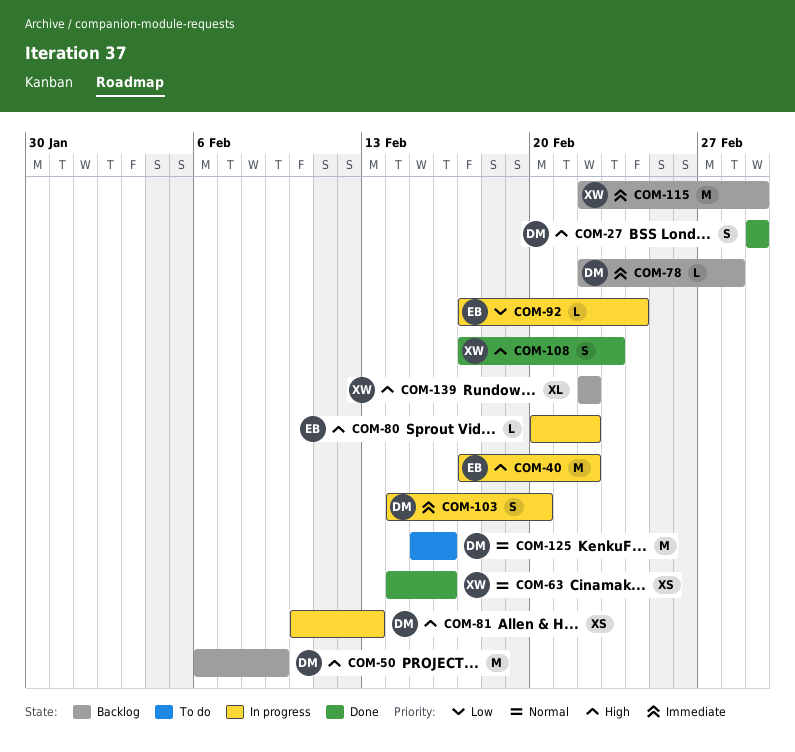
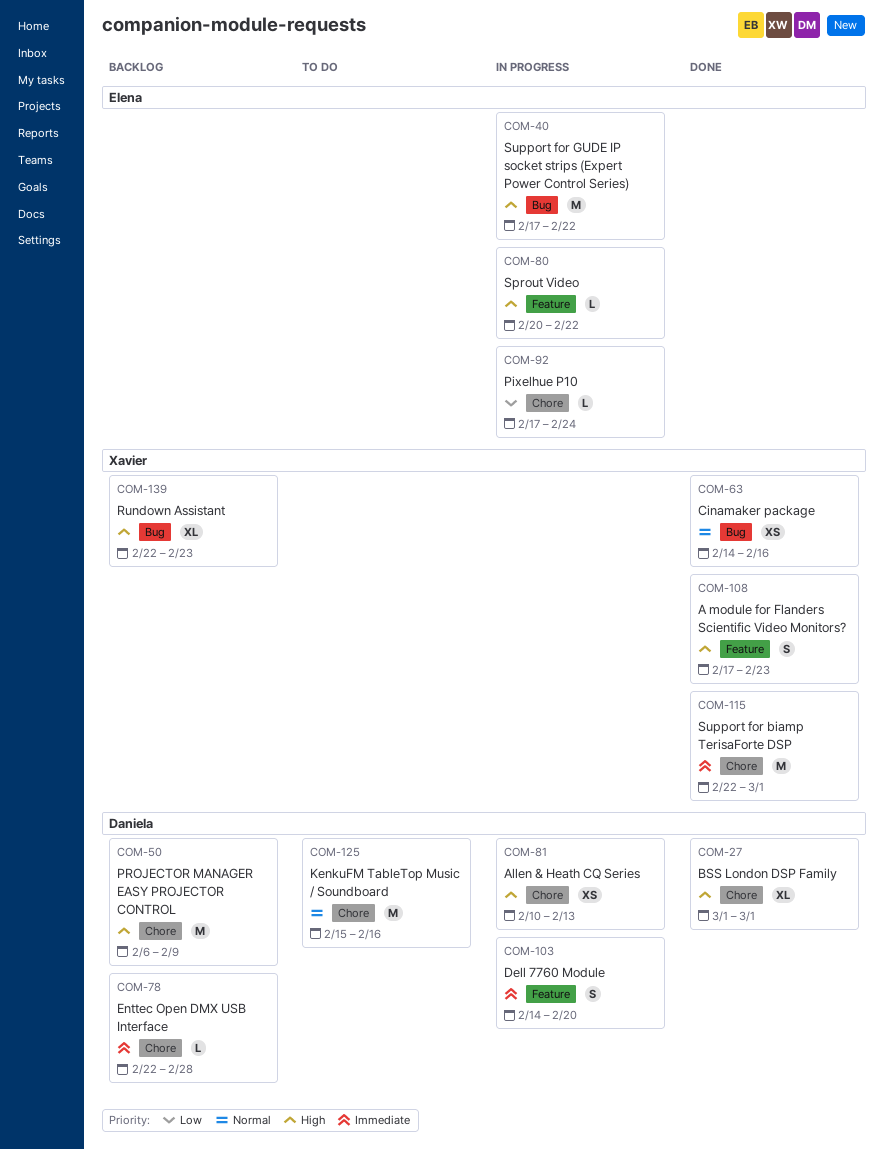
COM-27, estimate: S -> XL
COM-115, status: Backlog -> Done
COM-139, due: Feb 22 -> Feb 23

